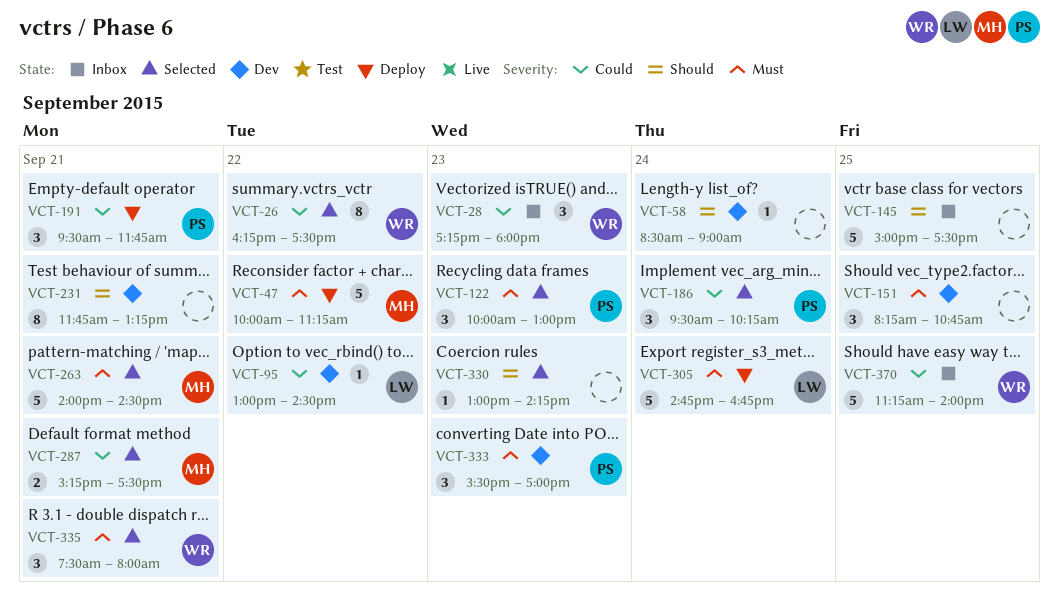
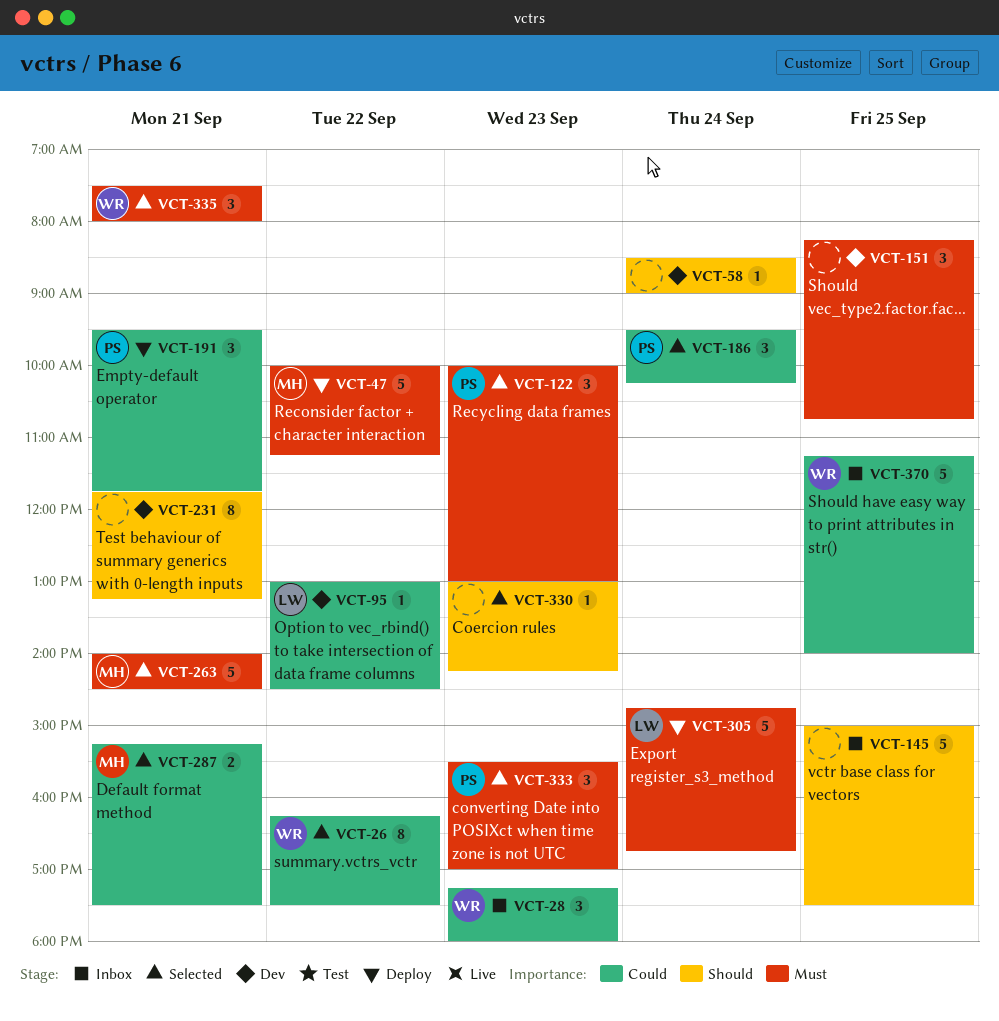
VCT-333, status: Dev -> Selected

